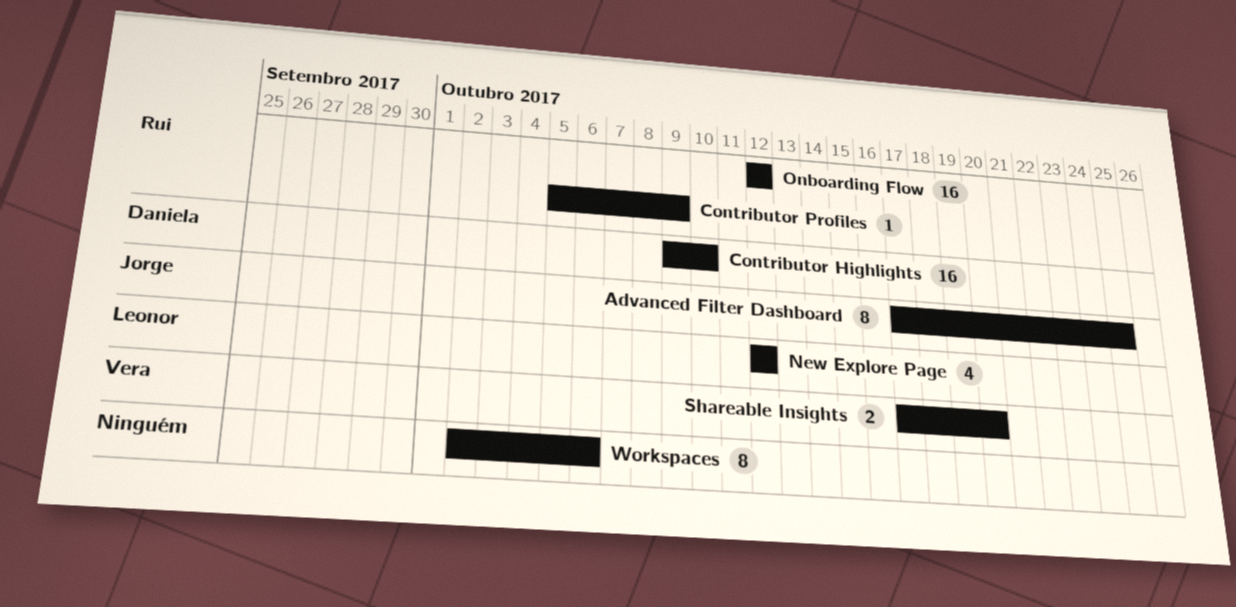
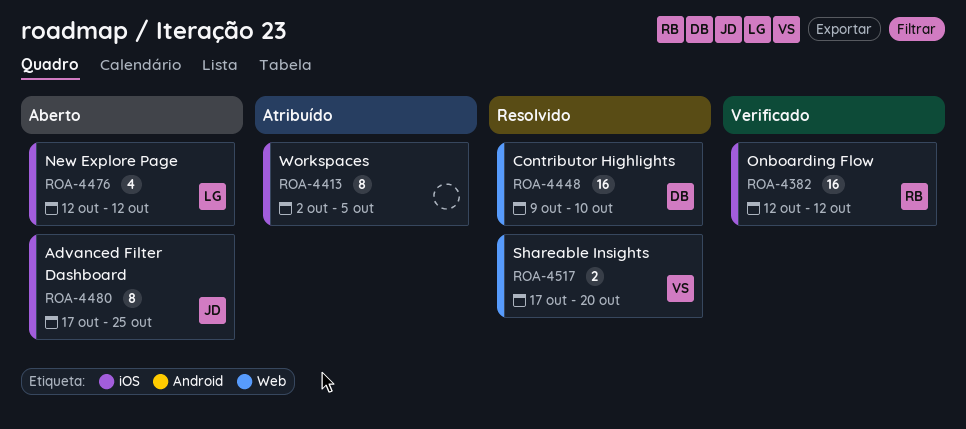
Contributor Profiles: present -> none
Workspaces, due: Oct 6 -> Oct 5

